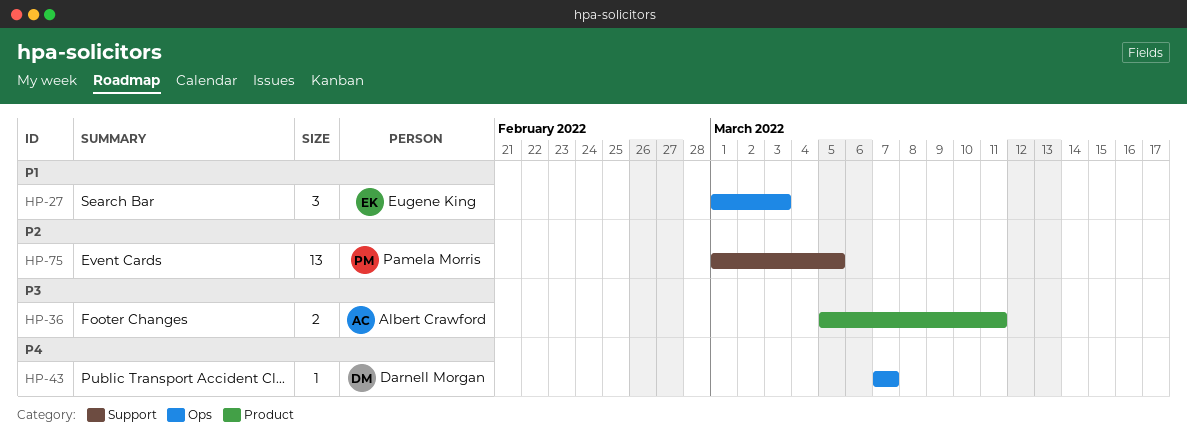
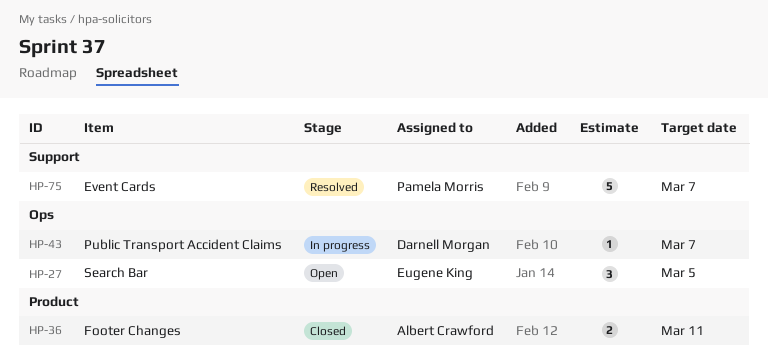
HP-27, due: Mar 3 -> Mar 5
HP-75, estimate: 13 -> 5
HP-75, due: Mar 5 -> Mar 7

